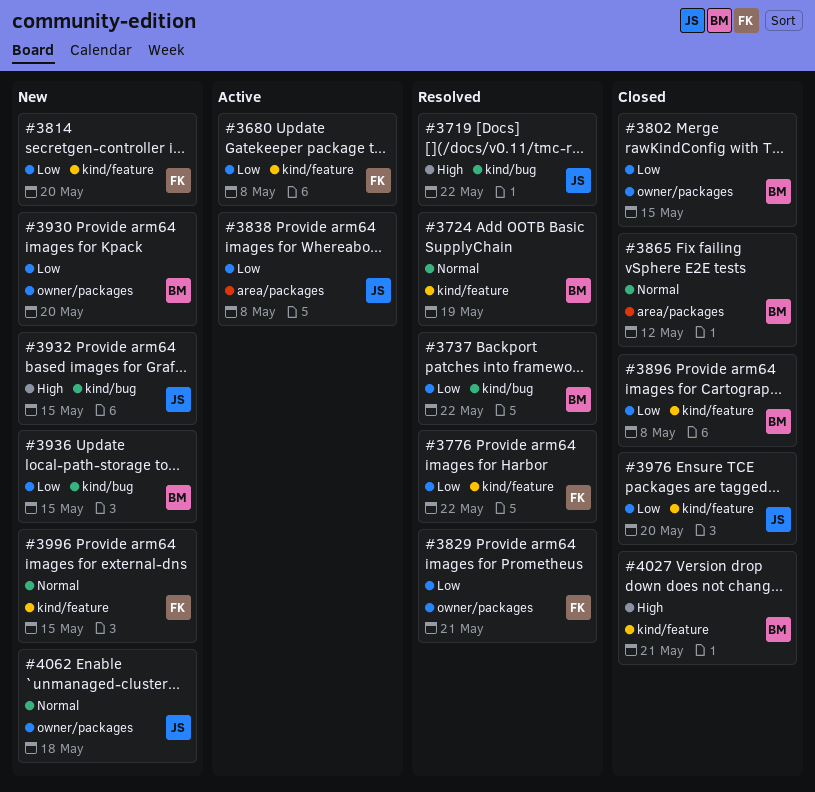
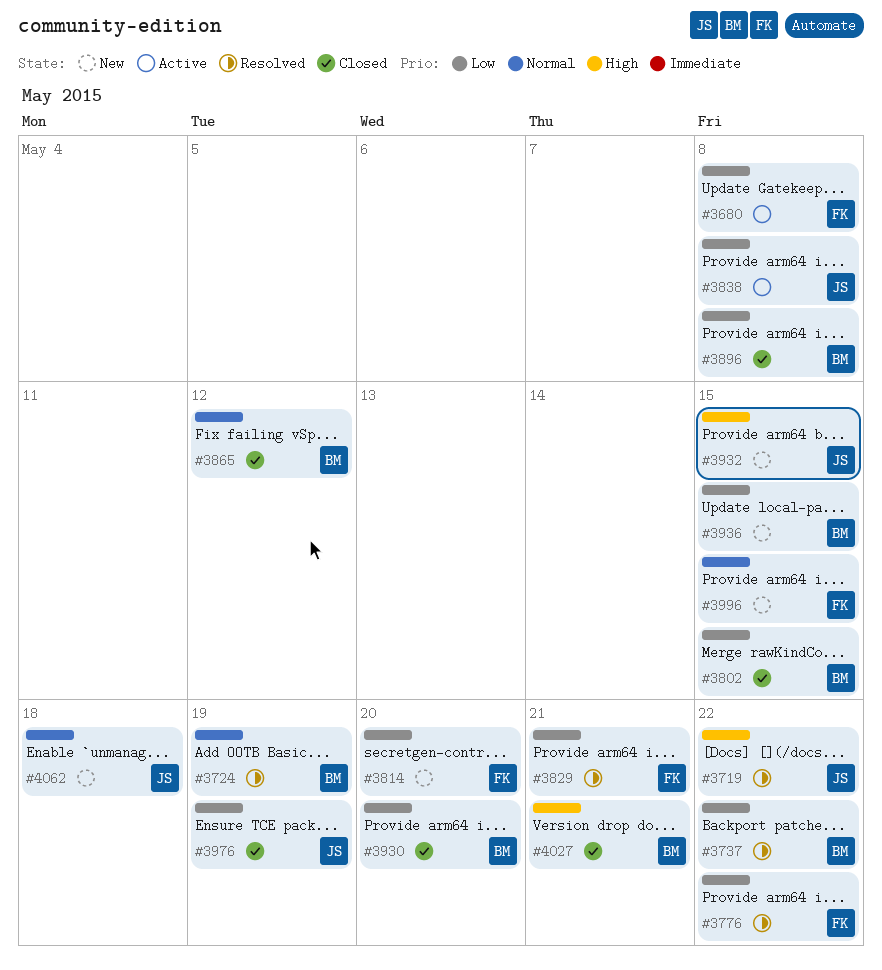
#3930, status: New -> Closed
#3976, due: May 20 -> May 19

